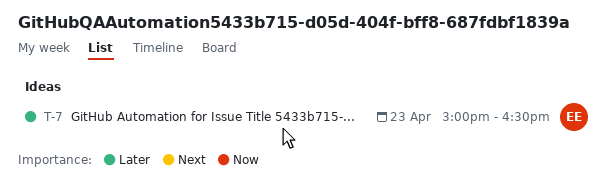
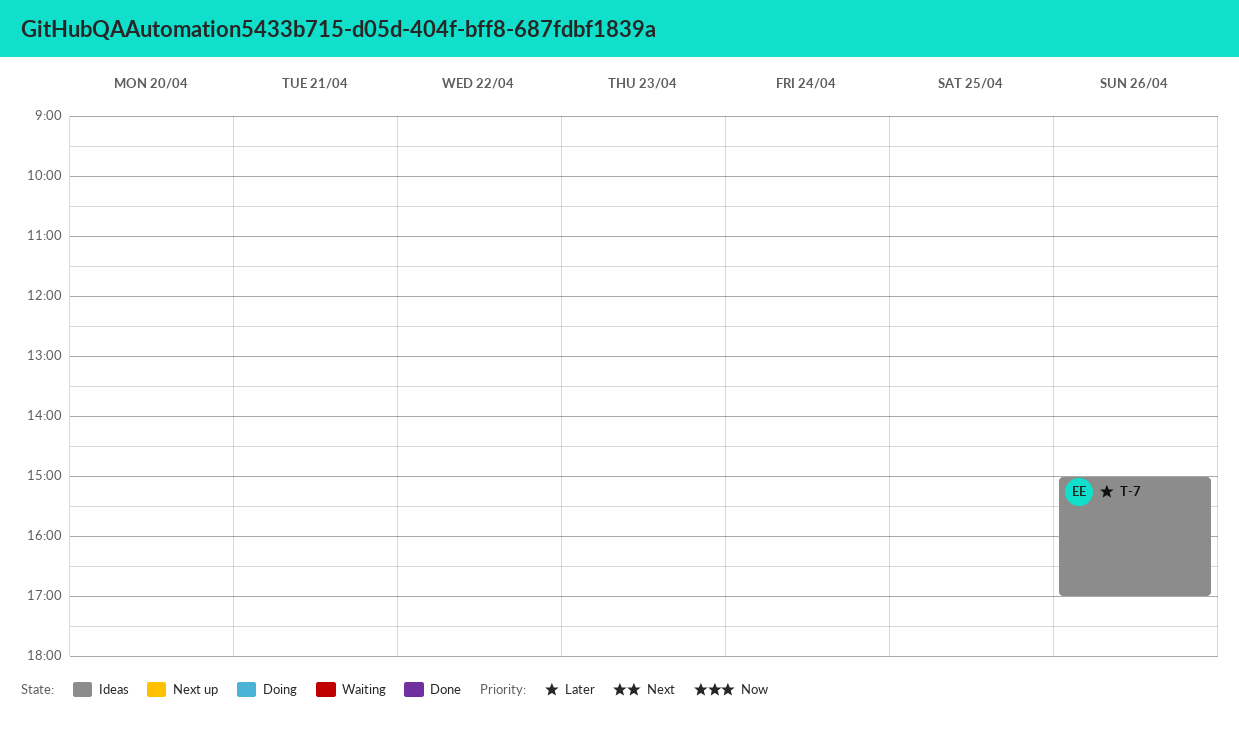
T-7, day: Apr 23 -> Apr 26
T-7, ends: 16:30 -> 17:00

